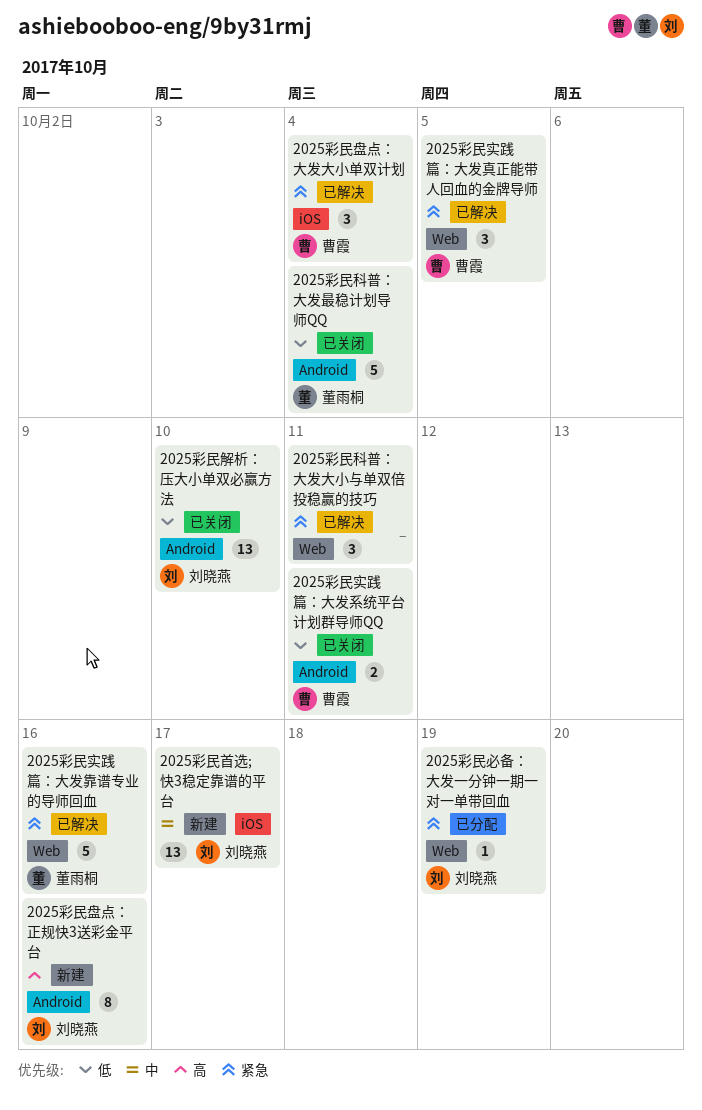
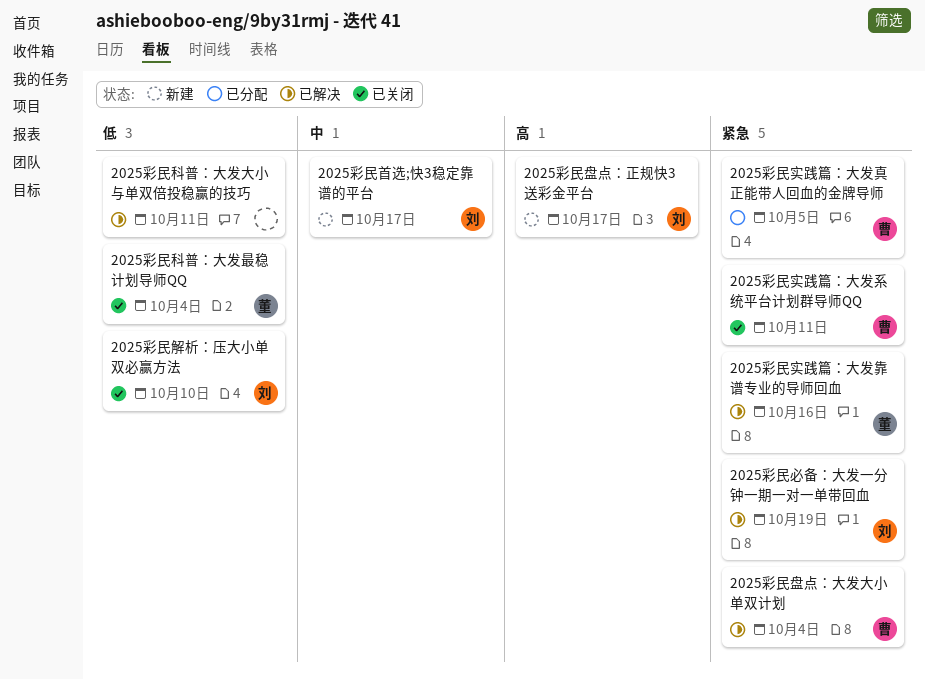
2025彩民实践篇：大发真正能带人回血的金牌导师, status: 已解决 -> 已分配
2025彩民实践篇：大发系统平台计划群导师QQ, priority: 低 -> 紧急
2025彩民必备：大发一分钟一期一对一单带回血, status: 已分配 -> 已解决
2025彩民盘点：正规快3送彩金平台, due: Oct 16 -> Oct 17
2025彩民科普：大发大小与单双倍投稳赢的技巧, priority: 紧急 -> 低

